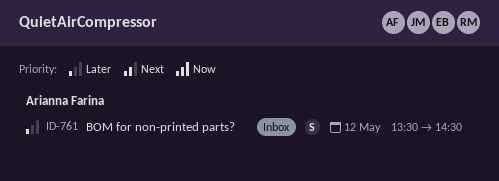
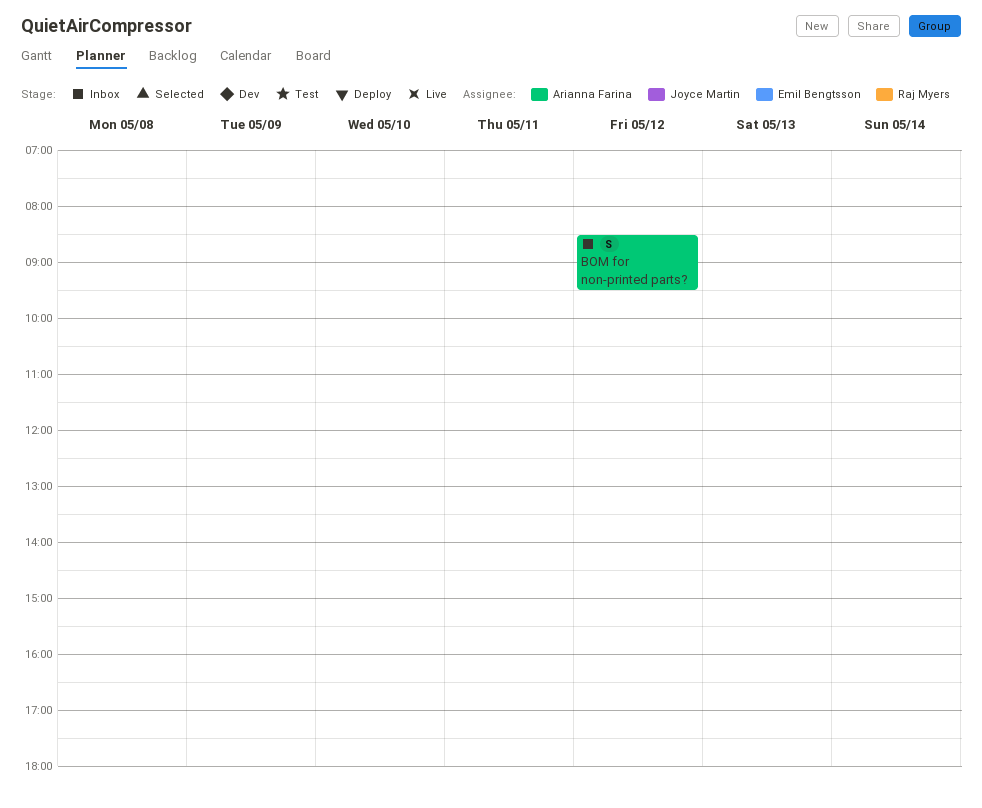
BOM for non-printed parts?, begins: 13:30 -> 08:30
BOM for non-printed parts?, ends: 14:30 -> 09:30

